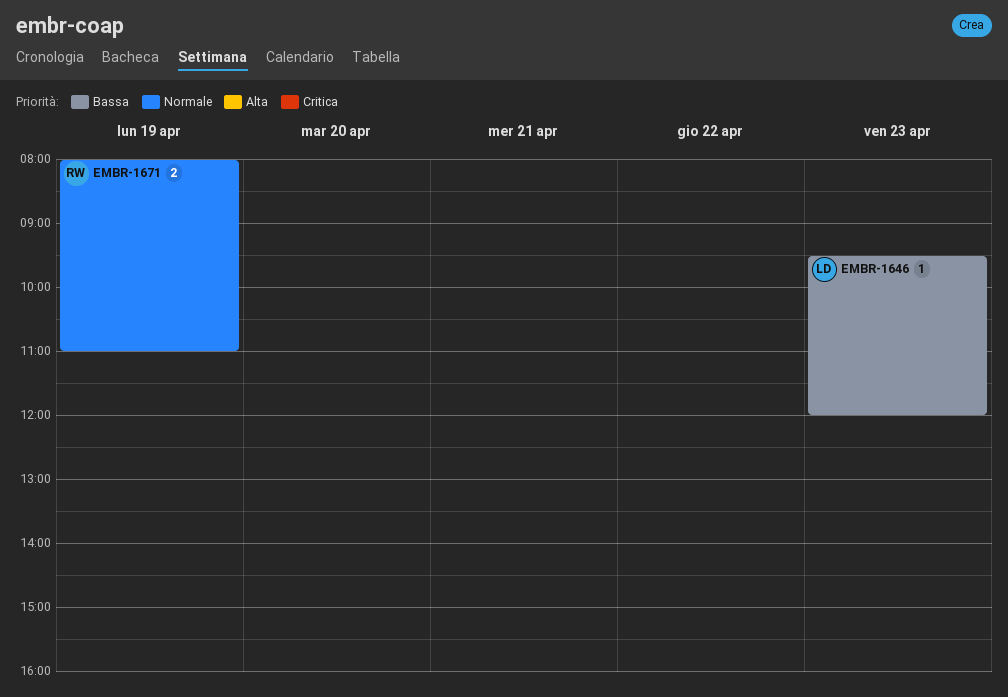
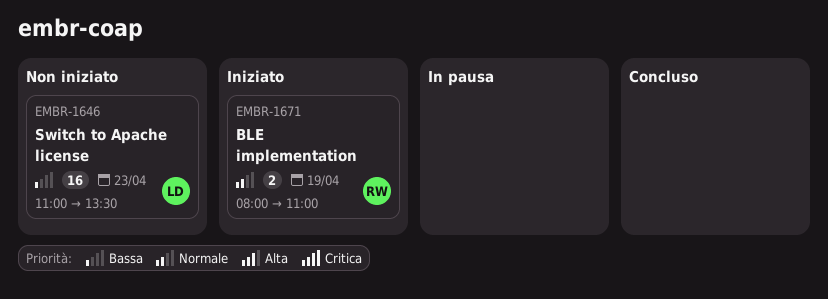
EMBR-1646, estimate: 1 -> 16
EMBR-1646, begins: 09:30 -> 11:00
EMBR-1646, ends: 12:00 -> 13:30

